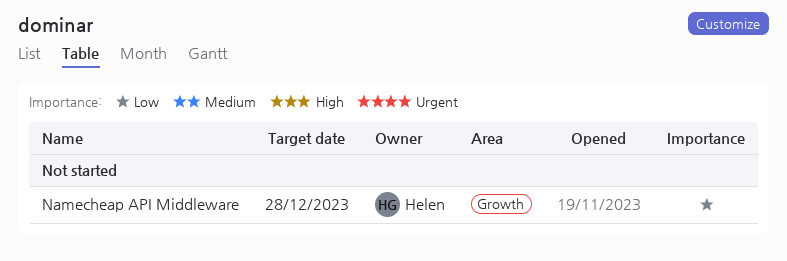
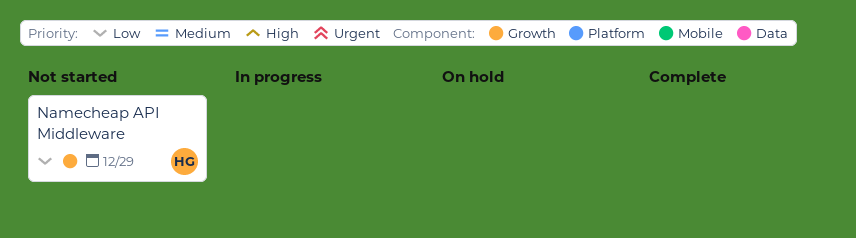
Namecheap API Middleware, due: Dec 28 -> Dec 29

